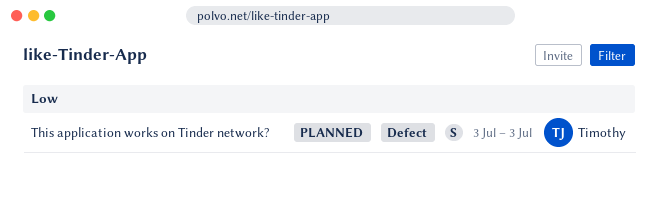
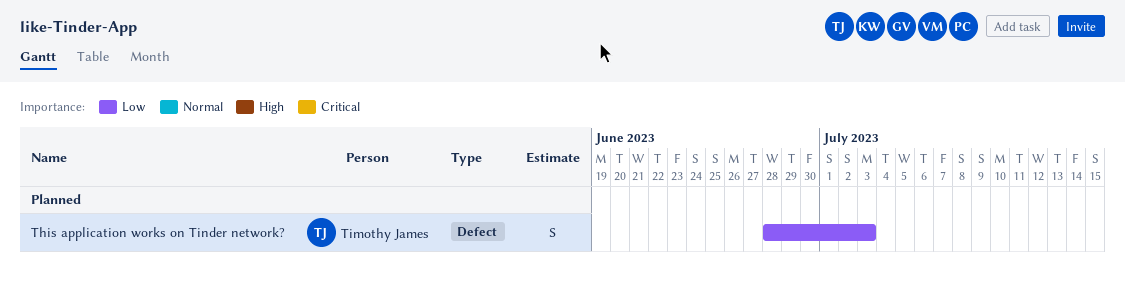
This application works on Tinder network?, start: Jul 3 -> Jun 28

